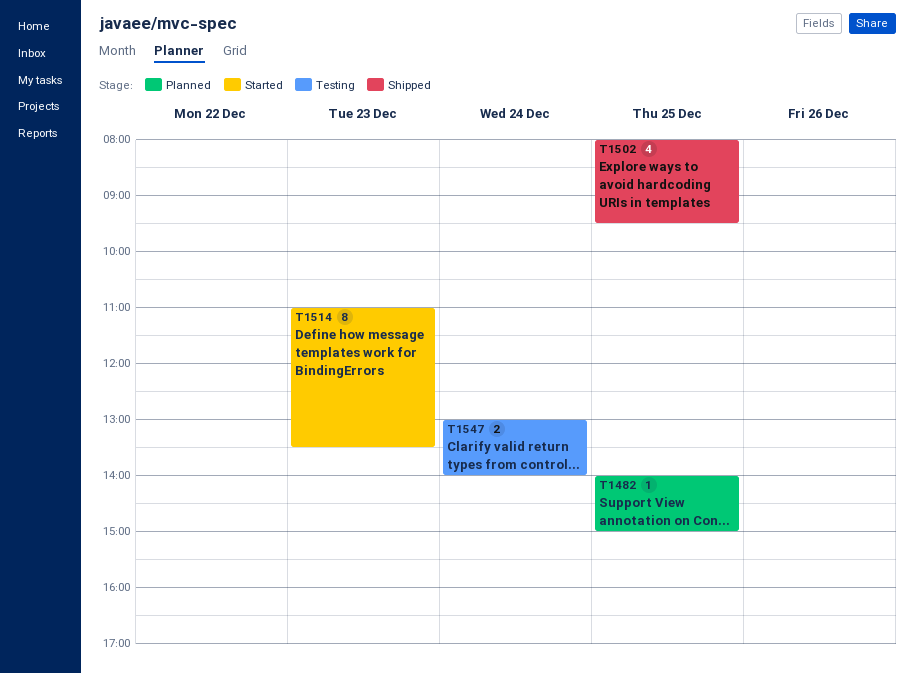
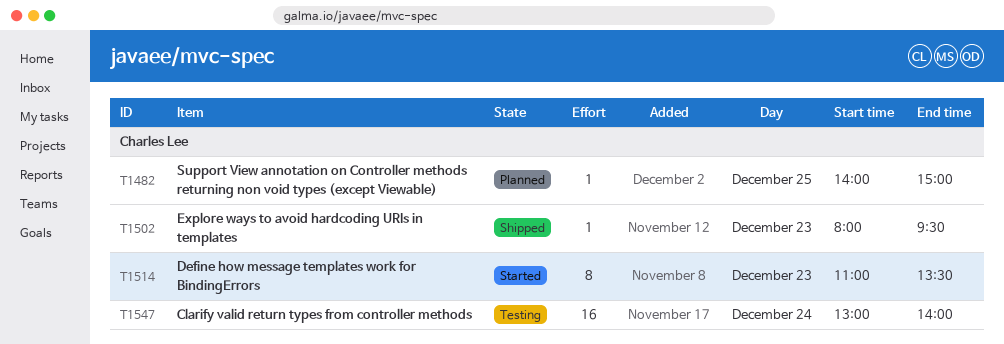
T1502, estimate: 4 -> 1
T1502, day: Dec 25 -> Dec 23
T1547, estimate: 2 -> 16

